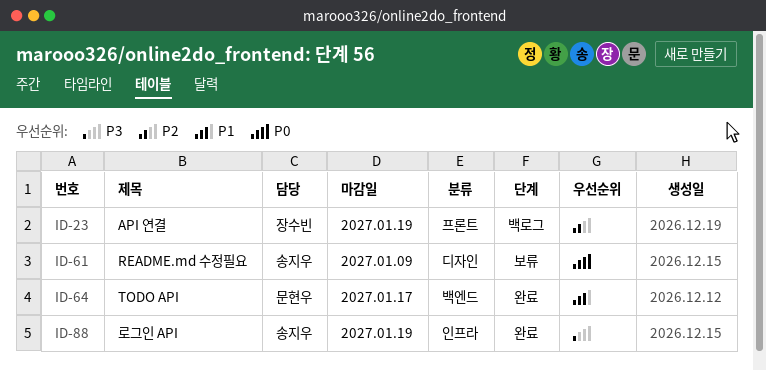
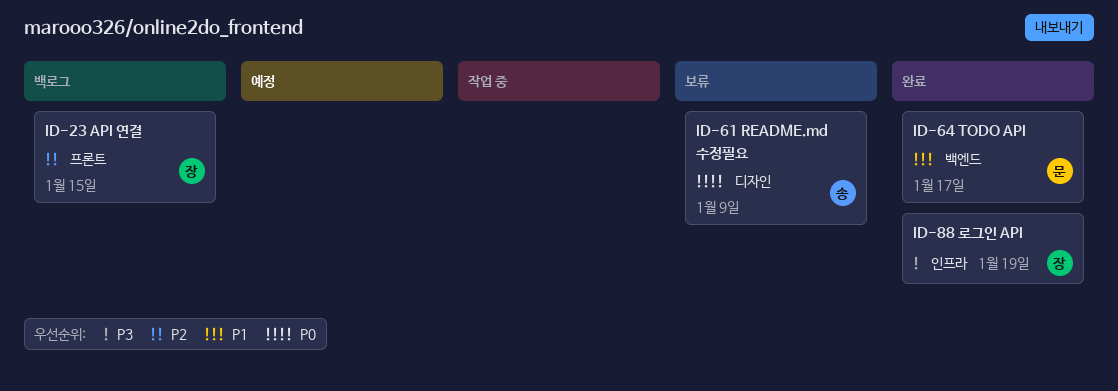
ID-23, due: Jan 19 -> Jan 15
ID-88, owner: 송지우 -> 장수빈

